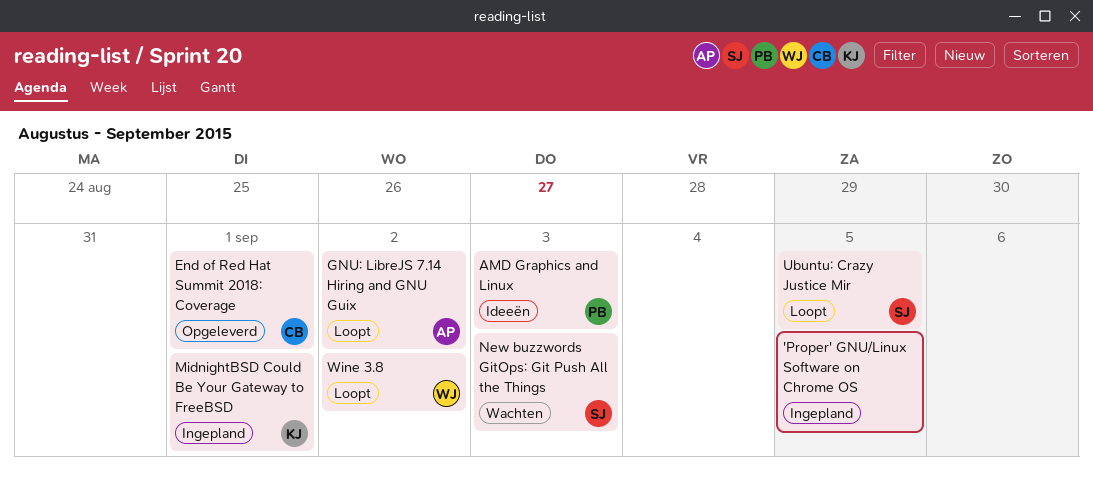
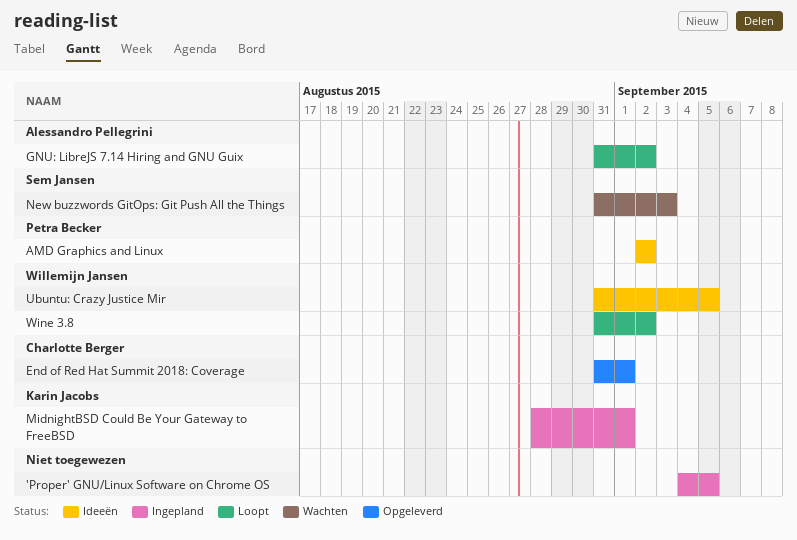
AMD Graphics and Linux, due: Sep 3 -> Sep 2
Ubuntu: Crazy Justice Mir, status: Loopt -> Ideeën
Ubuntu: Crazy Justice Mir, owner: Sem Jansen -> Willemijn Jansen

